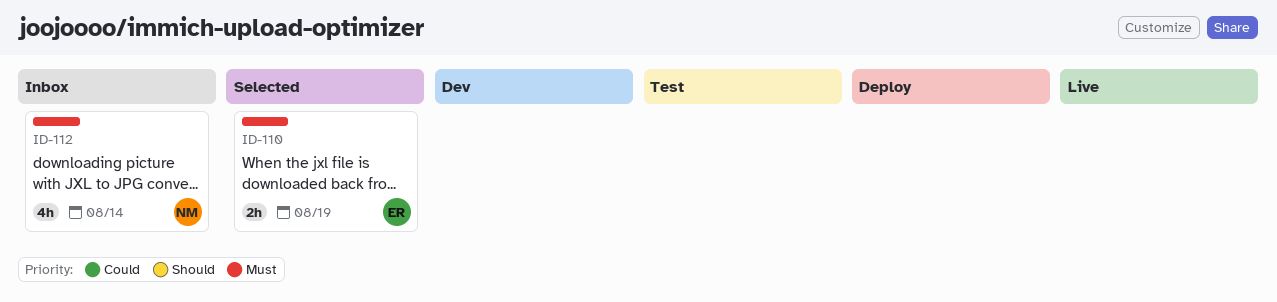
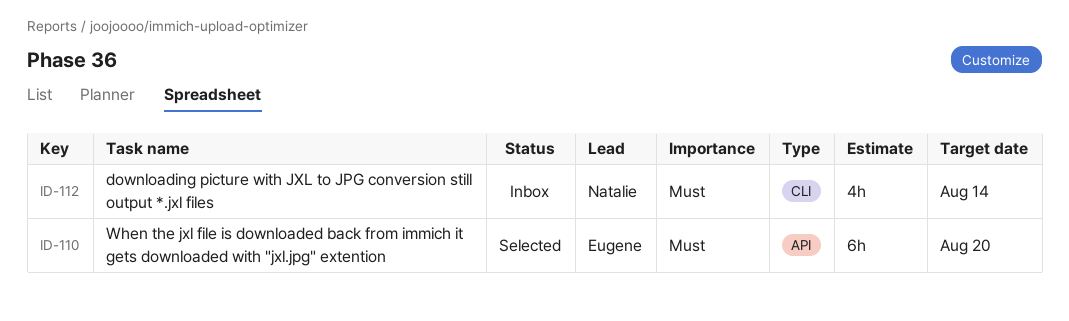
ID-110, estimate: 2h -> 6h
ID-110, due: Aug 19 -> Aug 20

